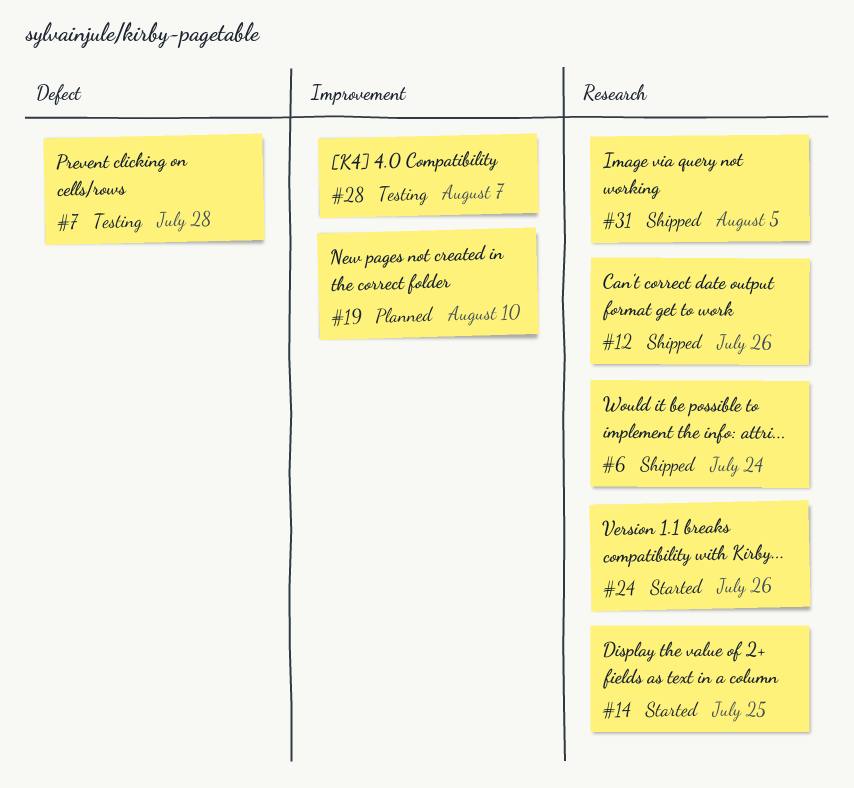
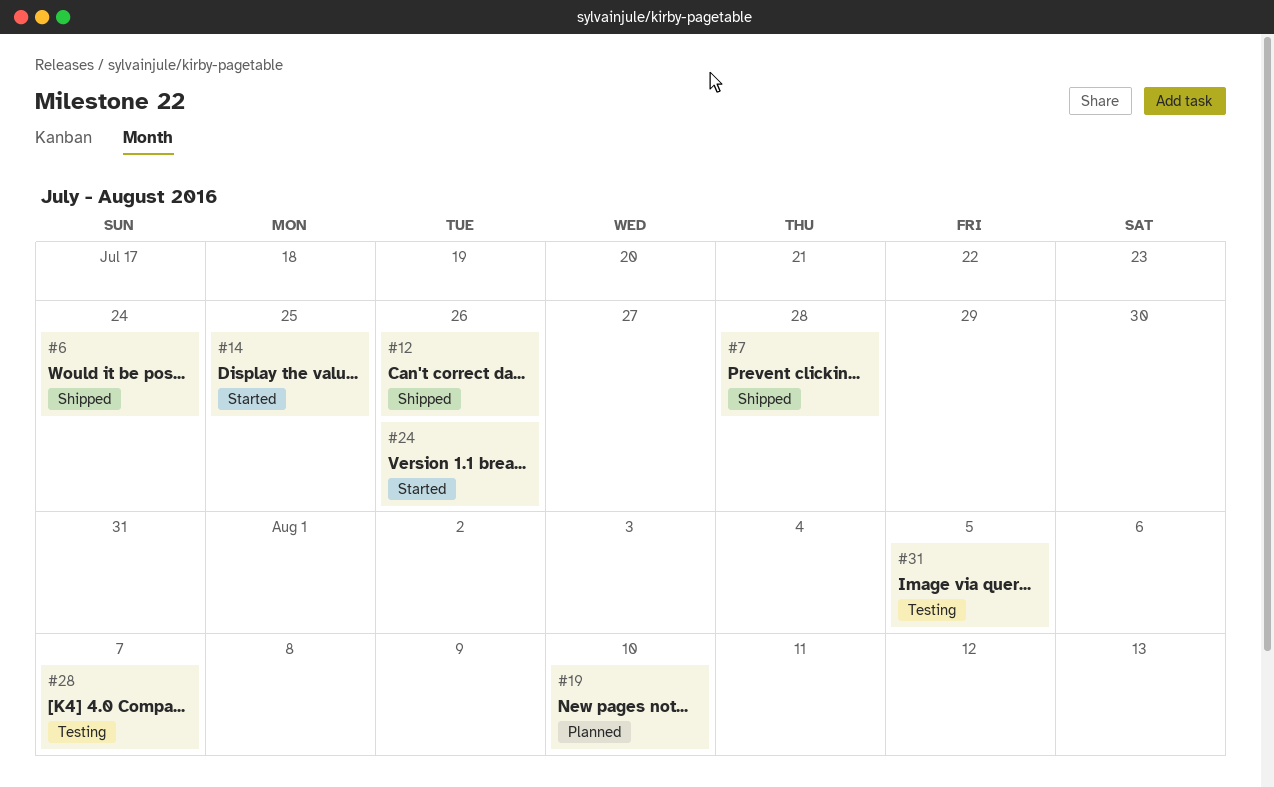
#7, status: Testing -> Shipped
#31, status: Shipped -> Testing

